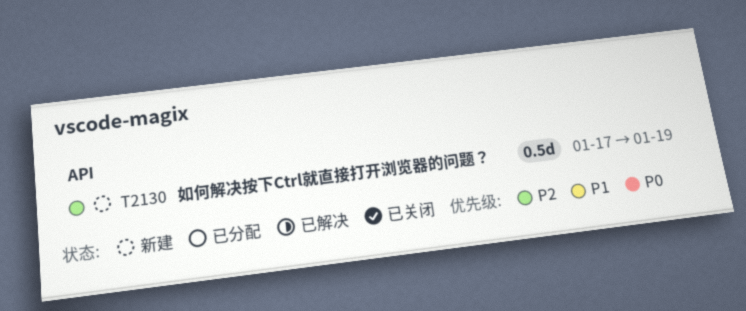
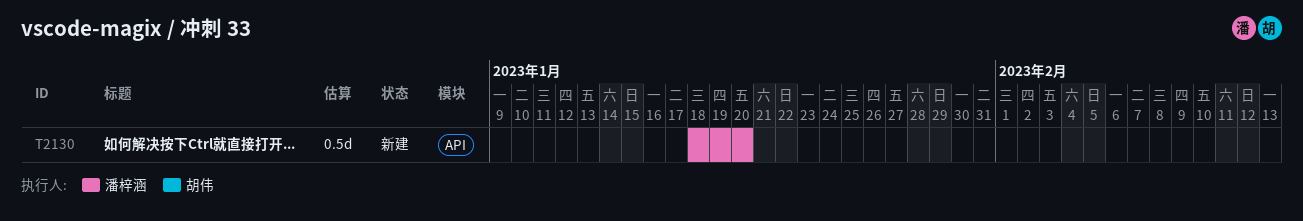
T2130, start: Jan 17 -> Jan 18
T2130, due: Jan 19 -> Jan 20

